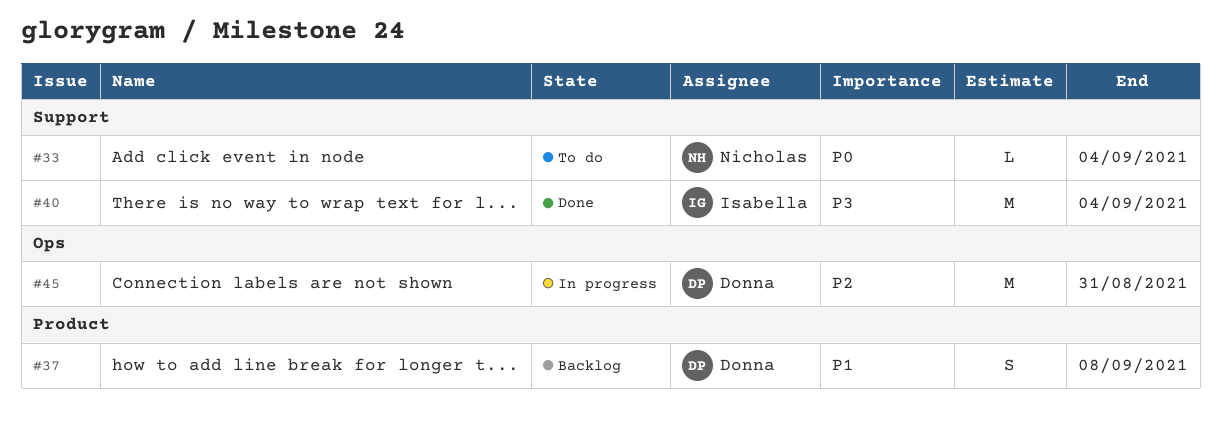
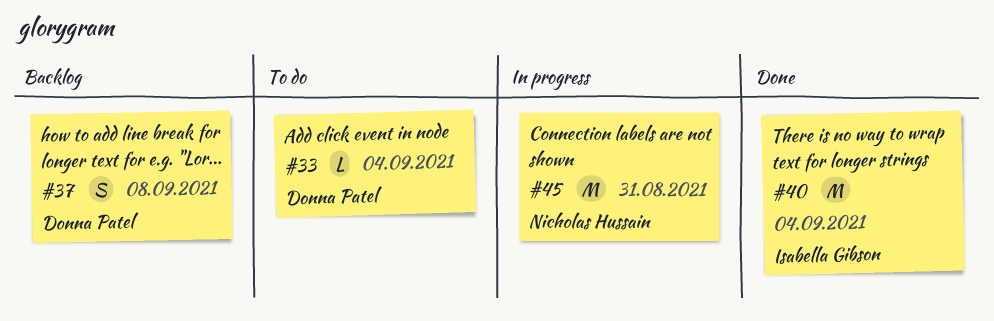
#33, owner: Nicholas Hussain -> Donna Patel
#45, owner: Donna Patel -> Nicholas Hussain

